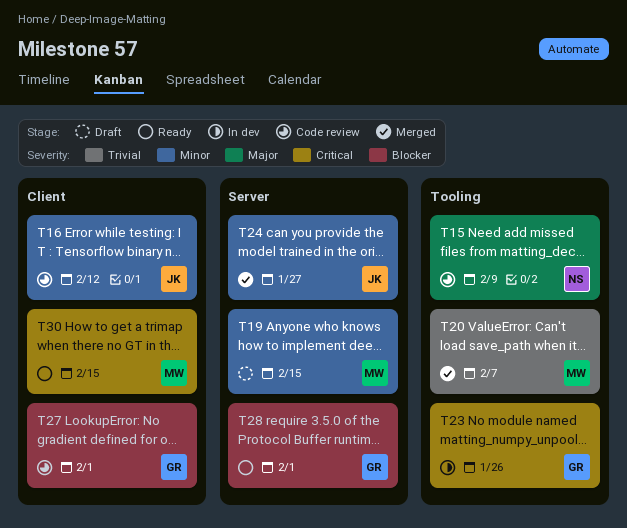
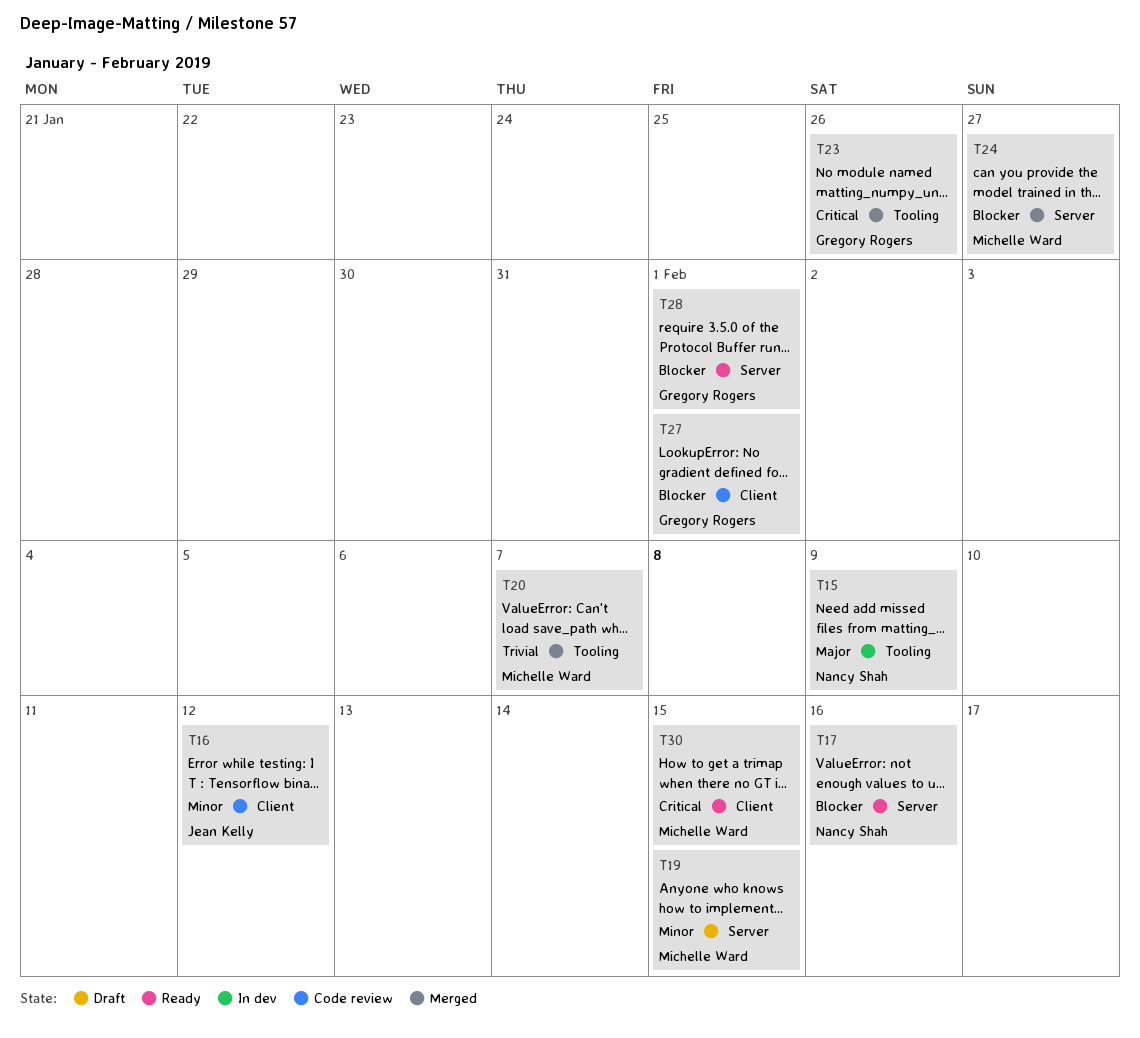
T15, status: Code review -> In dev
T17: none -> present
T23, status: In dev -> Merged
T24, owner: Jean Kelly -> Michelle Ward
T24, priority: Minor -> Blocker

